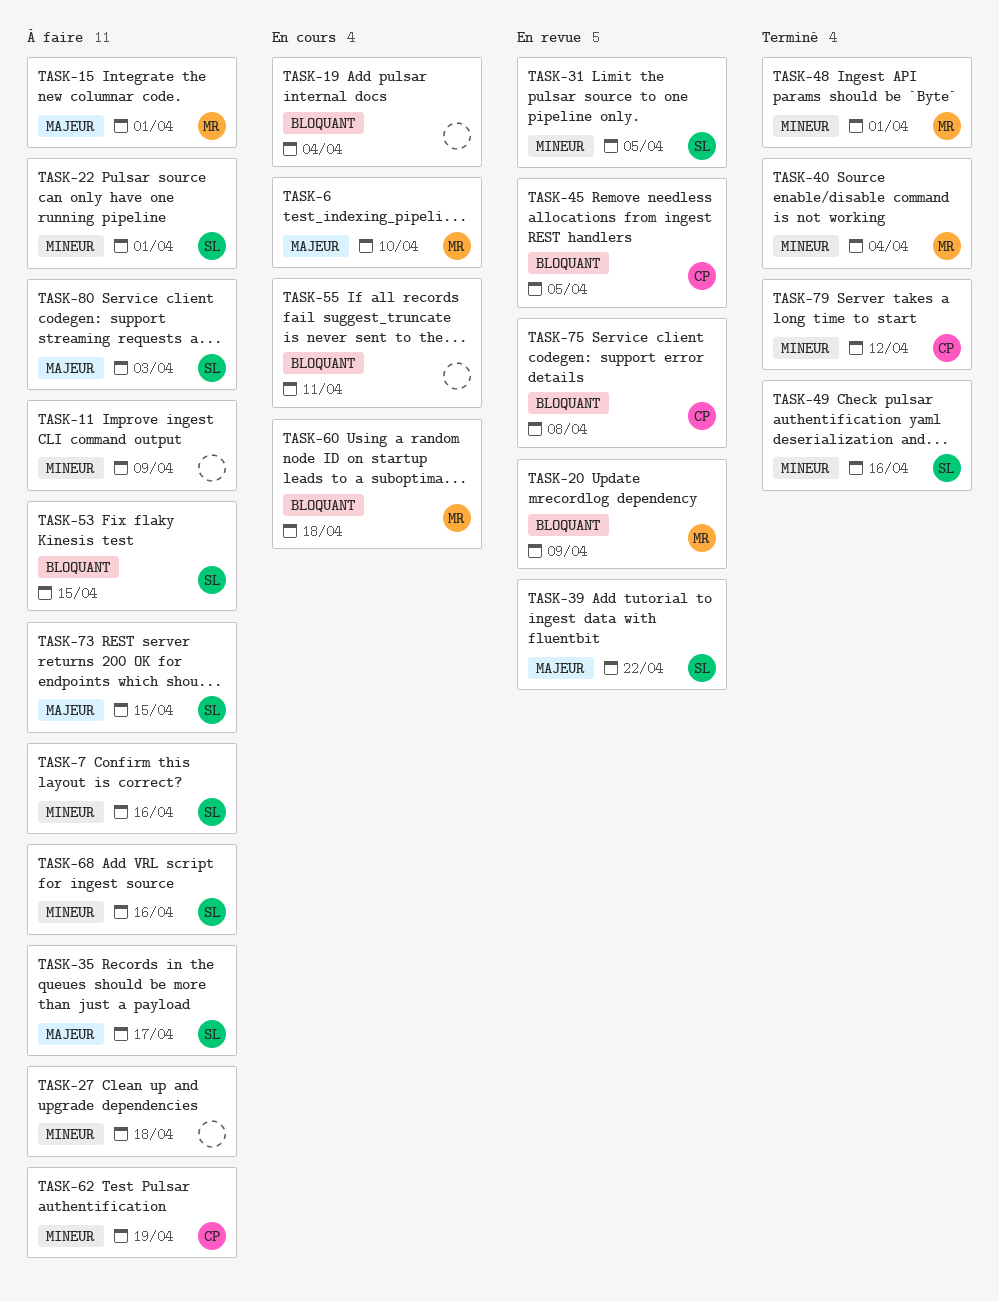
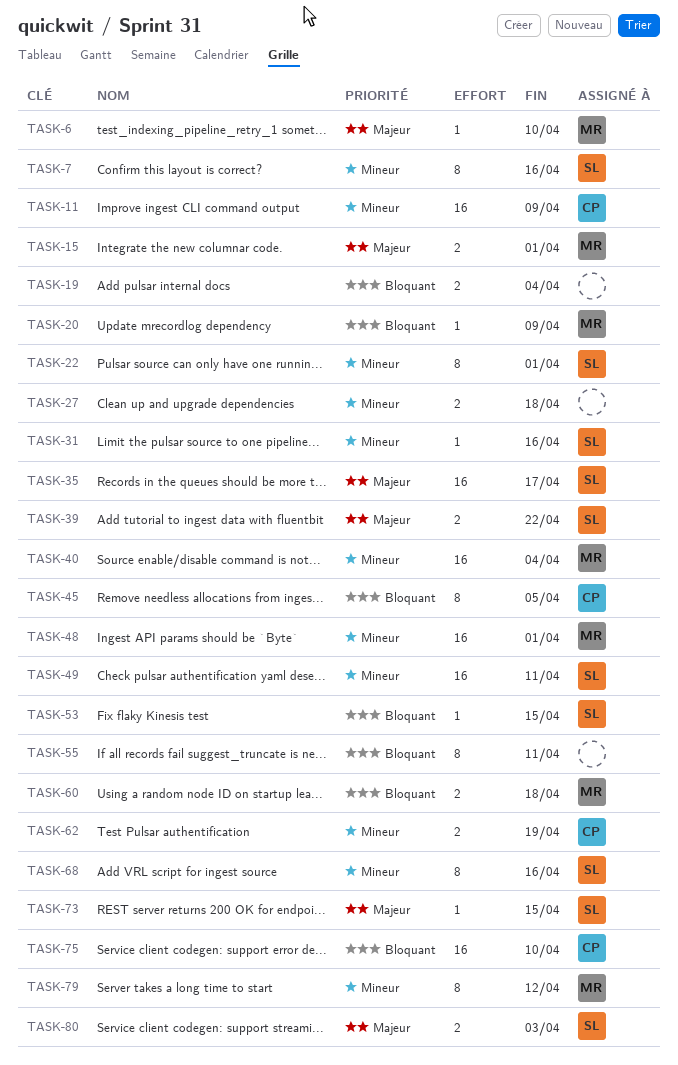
TASK-11, owner: none -> CP
TASK-31, due: Apr 5 -> Apr 16
TASK-49, due: Apr 16 -> Apr 11
TASK-75, due: Apr 8 -> Apr 10
TASK-79, owner: CP -> MR

